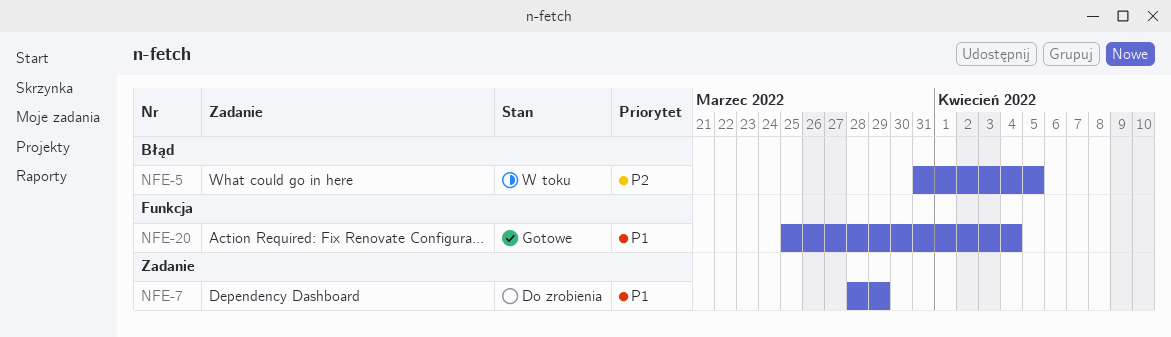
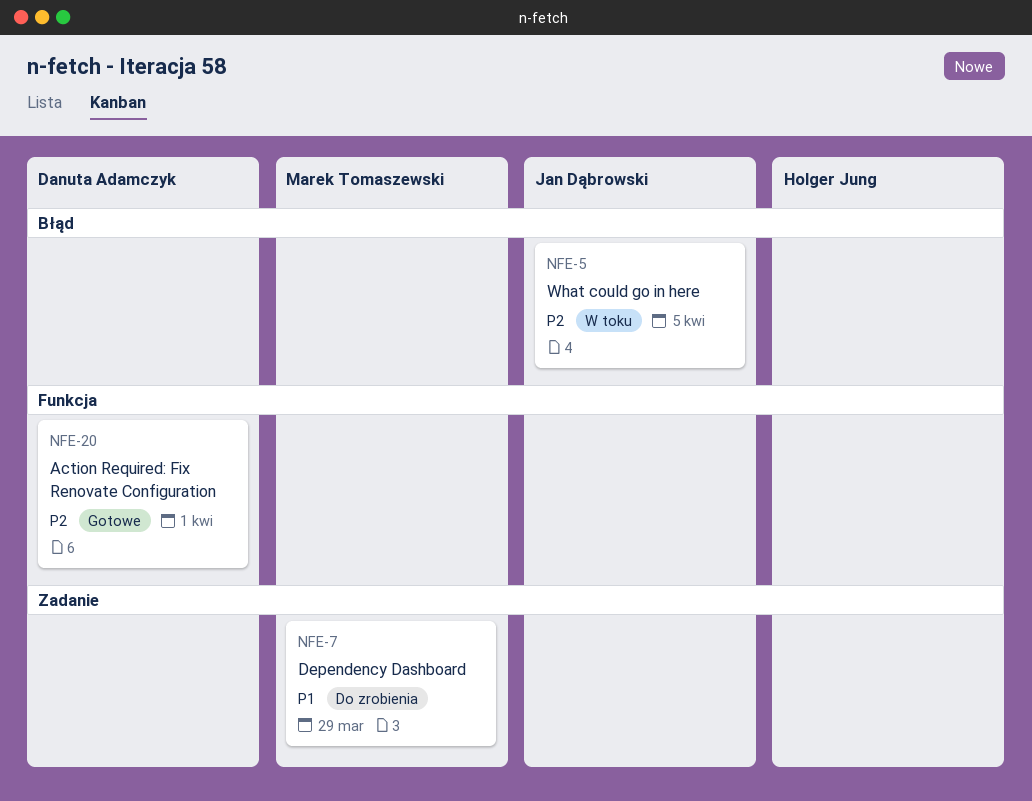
NFE-20, priority: P1 -> P2
NFE-20, due: Apr 4 -> Apr 1

